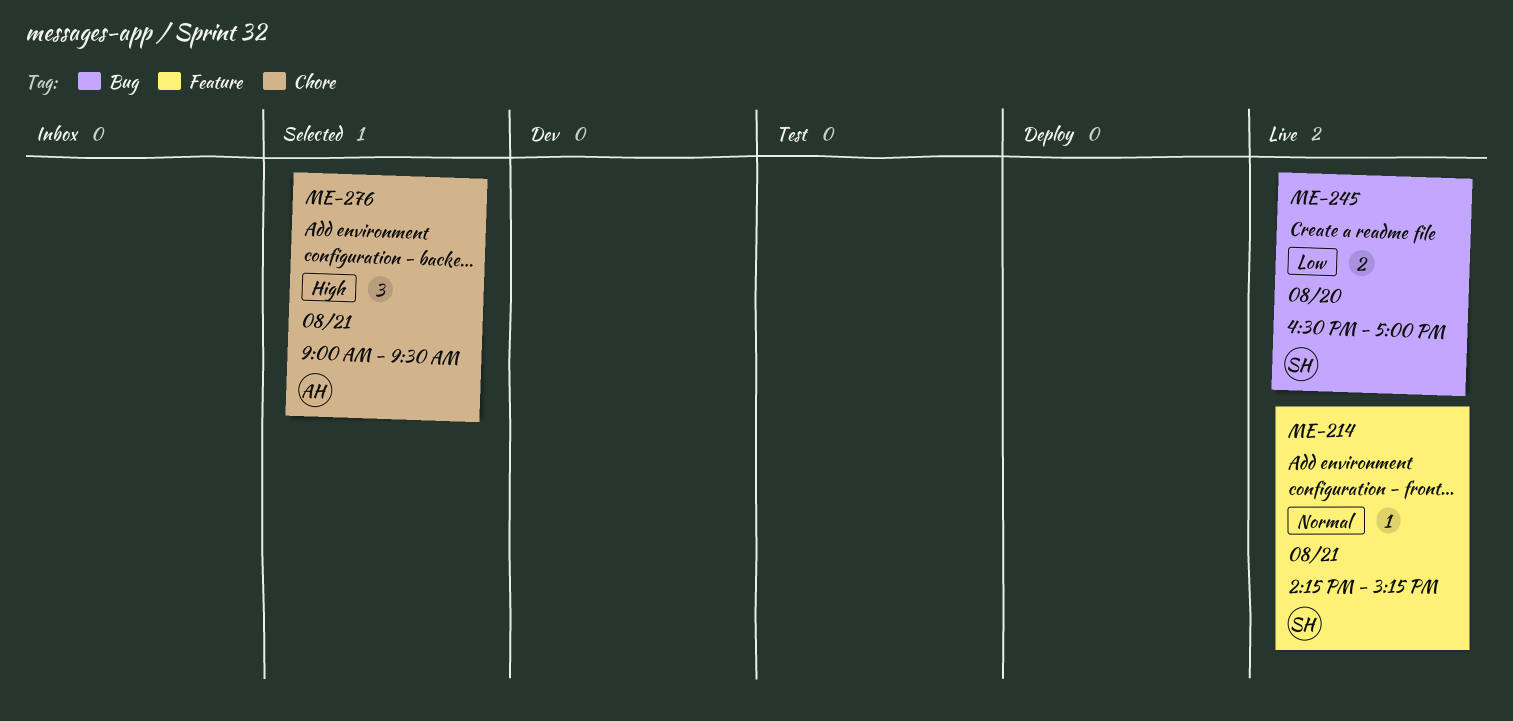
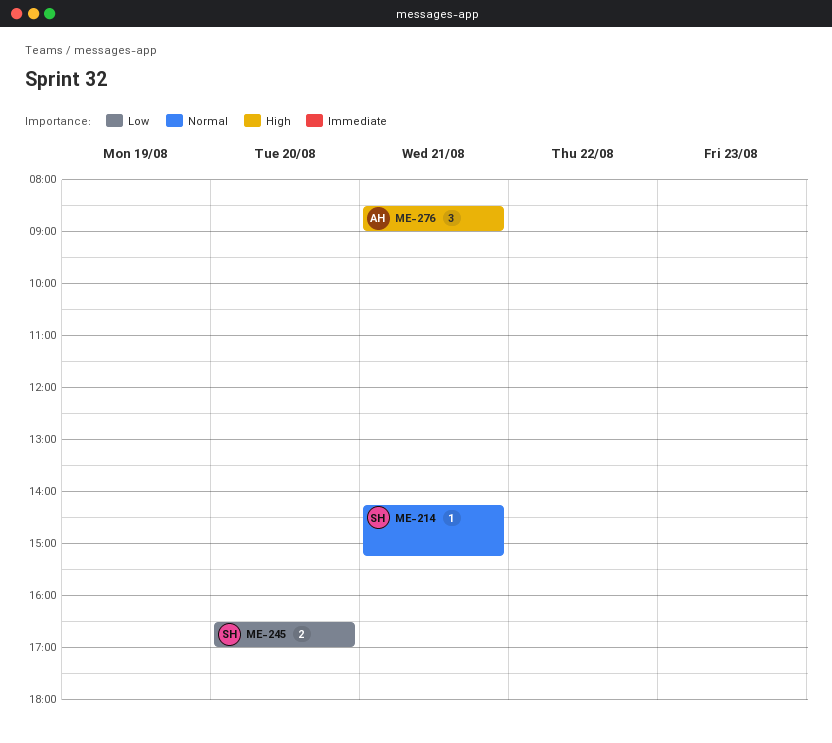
ME-276, begins: 09:00 -> 08:30
ME-276, ends: 09:30 -> 09:00

